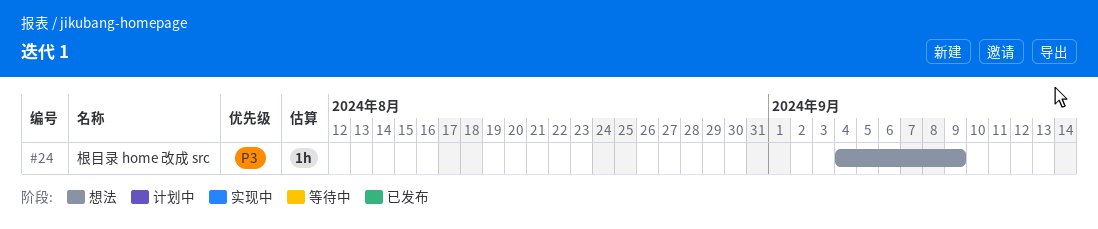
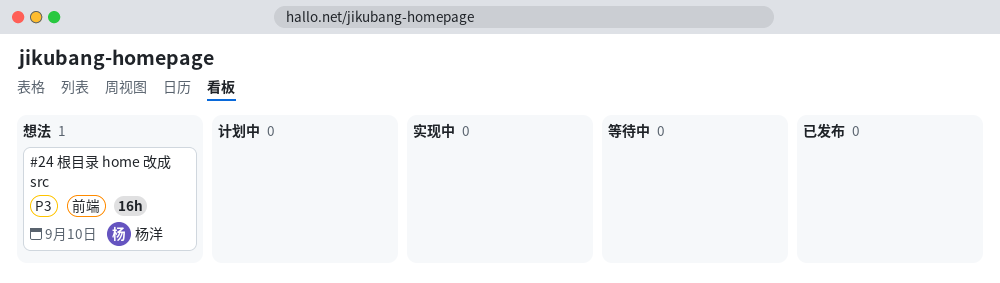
#24, estimate: 1h -> 16h
#24, due: Sep 9 -> Sep 10

